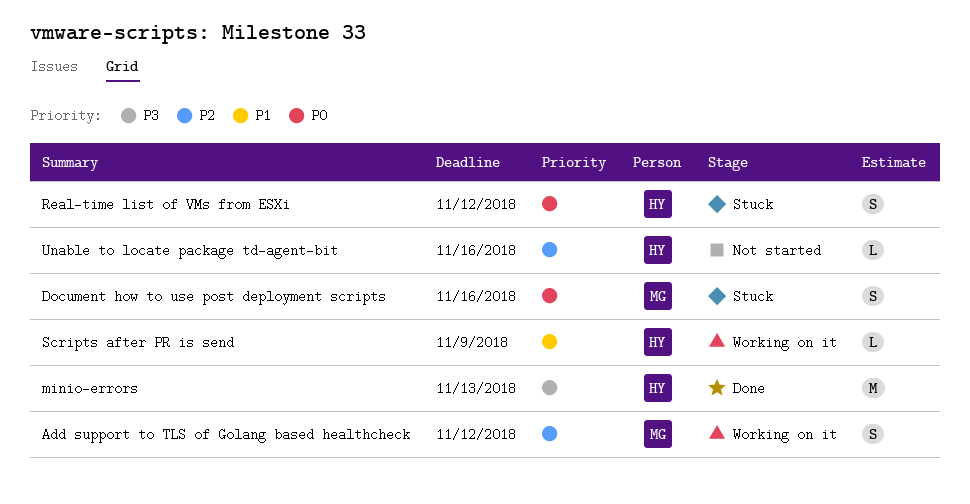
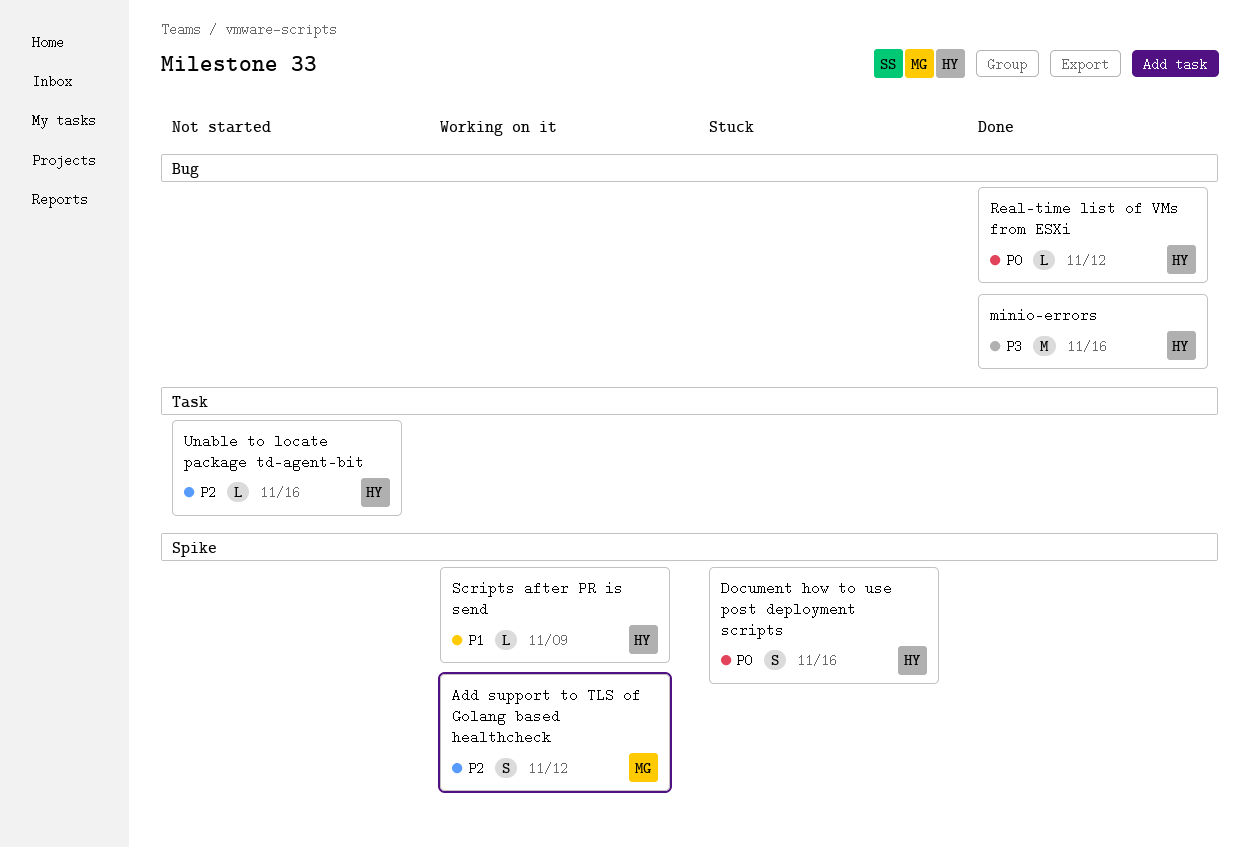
Document how to use post deployment scripts, owner: MG -> HY
minio-errors, due: Nov 13 -> Nov 16
Real-time list of VMs from ESXi, status: Stuck -> Done
Real-time list of VMs from ESXi, estimate: S -> L

